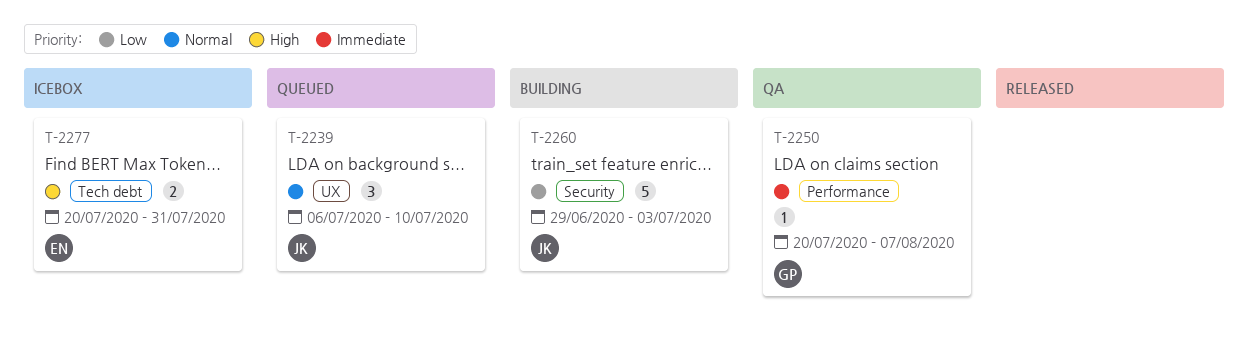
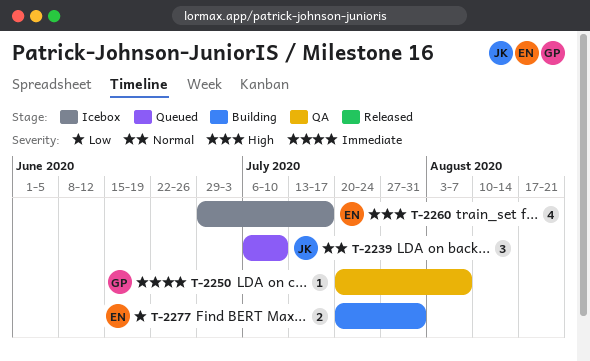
T-2260, status: Building -> Icebox
T-2260, owner: JK -> EN
T-2260, priority: Low -> High
T-2260, estimate: 5 -> 4
T-2260, due: Jul 3 -> Jul 17
T-2277, status: Icebox -> Building
T-2277, priority: High -> Low

